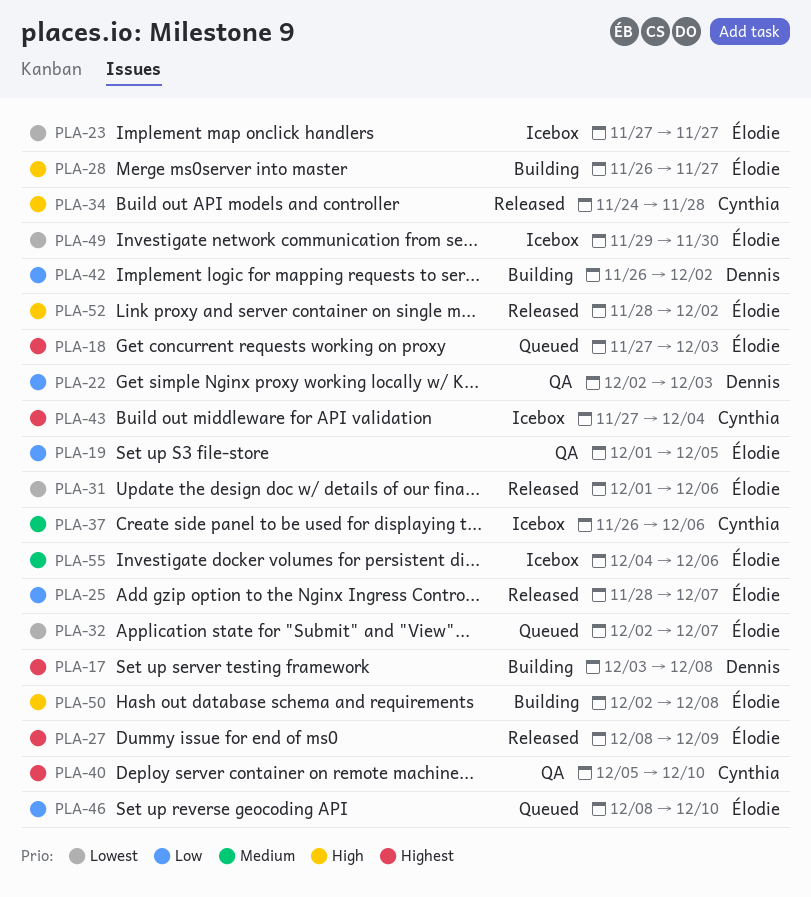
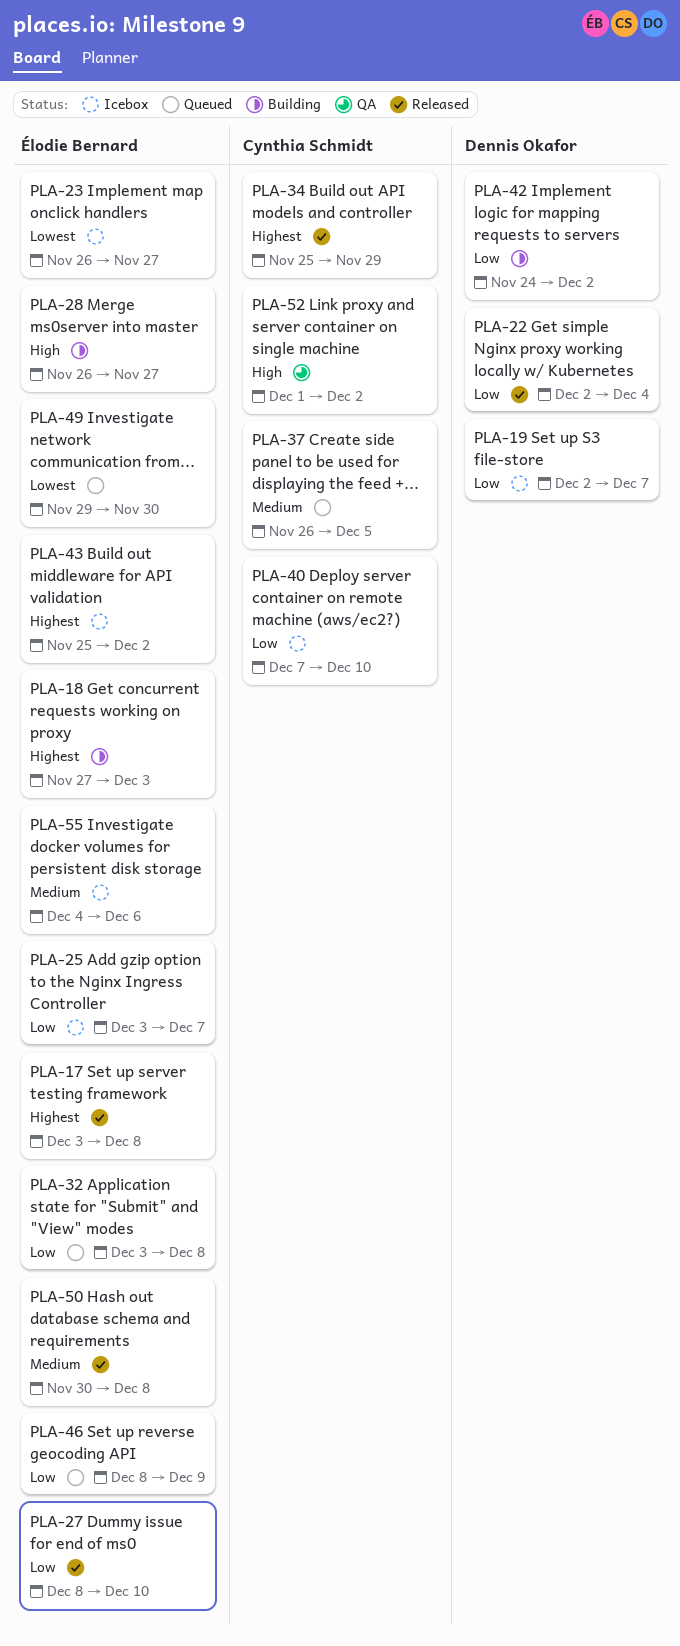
PLA-17, status: Building -> Released
PLA-17, owner: Dennis Okafor -> Élodie Bernard
PLA-18, status: Queued -> Building
PLA-19, status: QA -> Icebox
PLA-19, owner: Élodie Bernard -> Dennis Okafor
PLA-19, start: Dec 1 -> Dec 2
PLA-19, due: Dec 5 -> Dec 7
PLA-22, status: QA -> Released
PLA-22, due: Dec 3 -> Dec 4
PLA-23, start: Nov 27 -> Nov 26
PLA-25, status: Released -> Icebox
PLA-25, start: Nov 28 -> Dec 3
PLA-27, priority: Highest -> Low
PLA-27, due: Dec 9 -> Dec 10
PLA-31: present -> none
PLA-32, priority: Lowest -> Low
PLA-32, start: Dec 2 -> Dec 3
PLA-32, due: Dec 7 -> Dec 8
PLA-34, priority: High -> Highest
PLA-34, start: Nov 24 -> Nov 25
PLA-34, due: Nov 28 -> Nov 29
PLA-37, status: Icebox -> Queued
PLA-37, due: Dec 6 -> Dec 5
PLA-40, status: QA -> Icebox
PLA-40, priority: Highest -> Low
PLA-40, start: Dec 5 -> Dec 7
PLA-42, start: Nov 26 -> Nov 24
PLA-43, owner: Cynthia Schmidt -> Élodie Bernard
PLA-43, start: Nov 27 -> Nov 25
PLA-43, due: Dec 4 -> Dec 2
PLA-46, due: Dec 10 -> Dec 9
PLA-49, status: Icebox -> Queued
PLA-50, status: Building -> Released
PLA-50, priority: High -> Medium
PLA-50, start: Dec 2 -> Nov 30
PLA-52, status: Released -> QA
PLA-52, owner: Élodie Bernard -> Cynthia Schmidt
PLA-52, start: Nov 28 -> Dec 1

